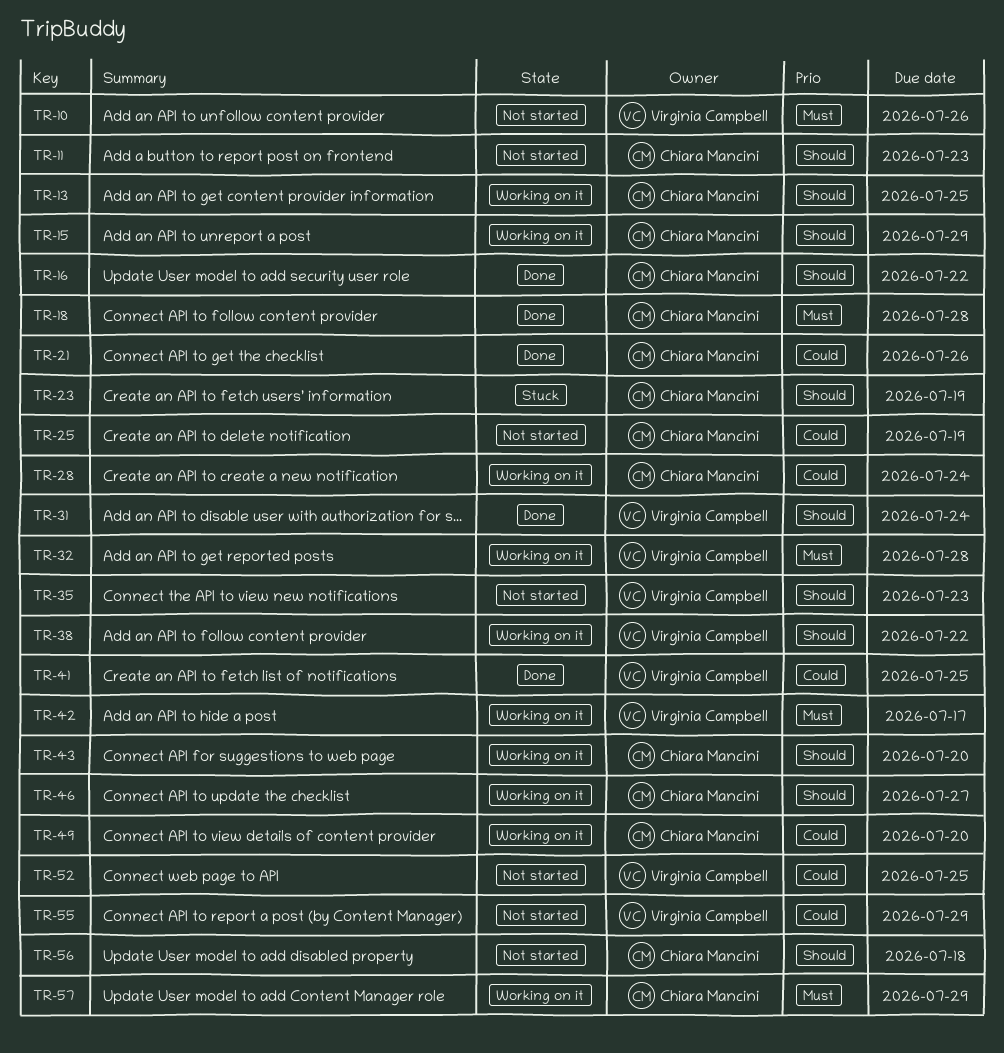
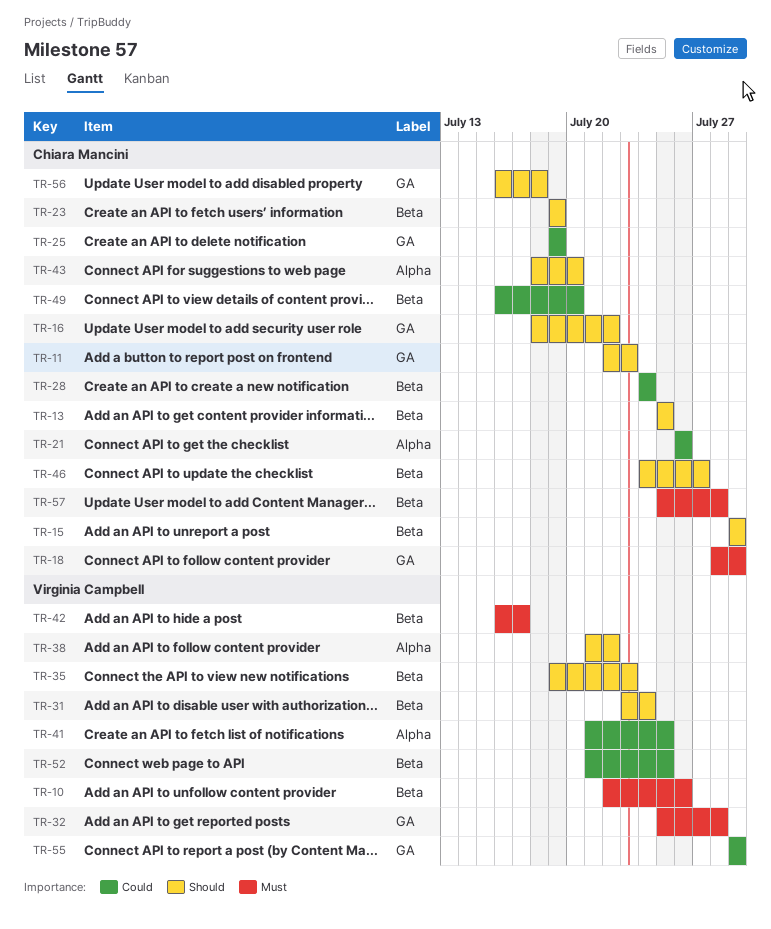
TR-18, due: Jul 28 -> Jul 29
TR-57, due: Jul 29 -> Jul 28

